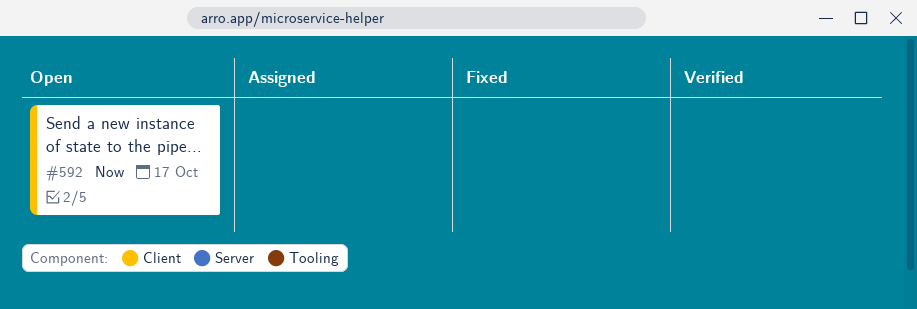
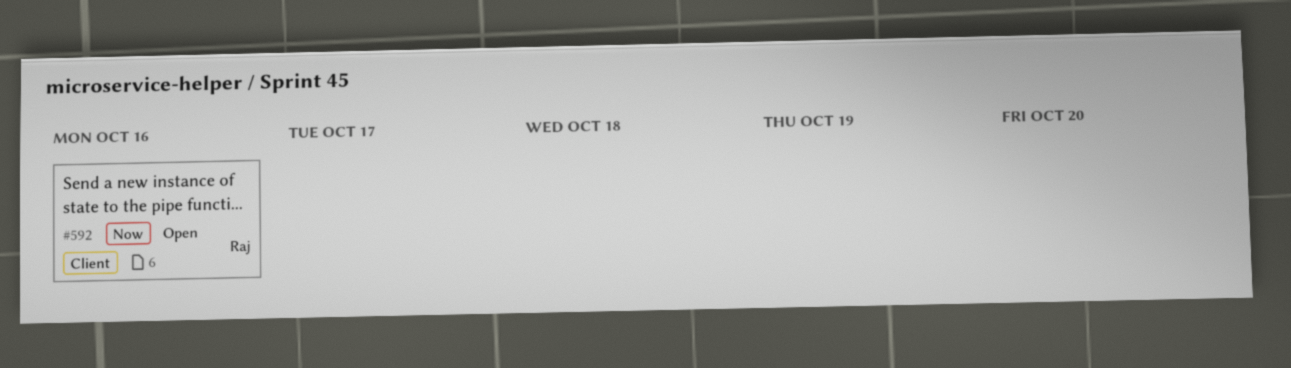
#592, due: Oct 17 -> Oct 16

